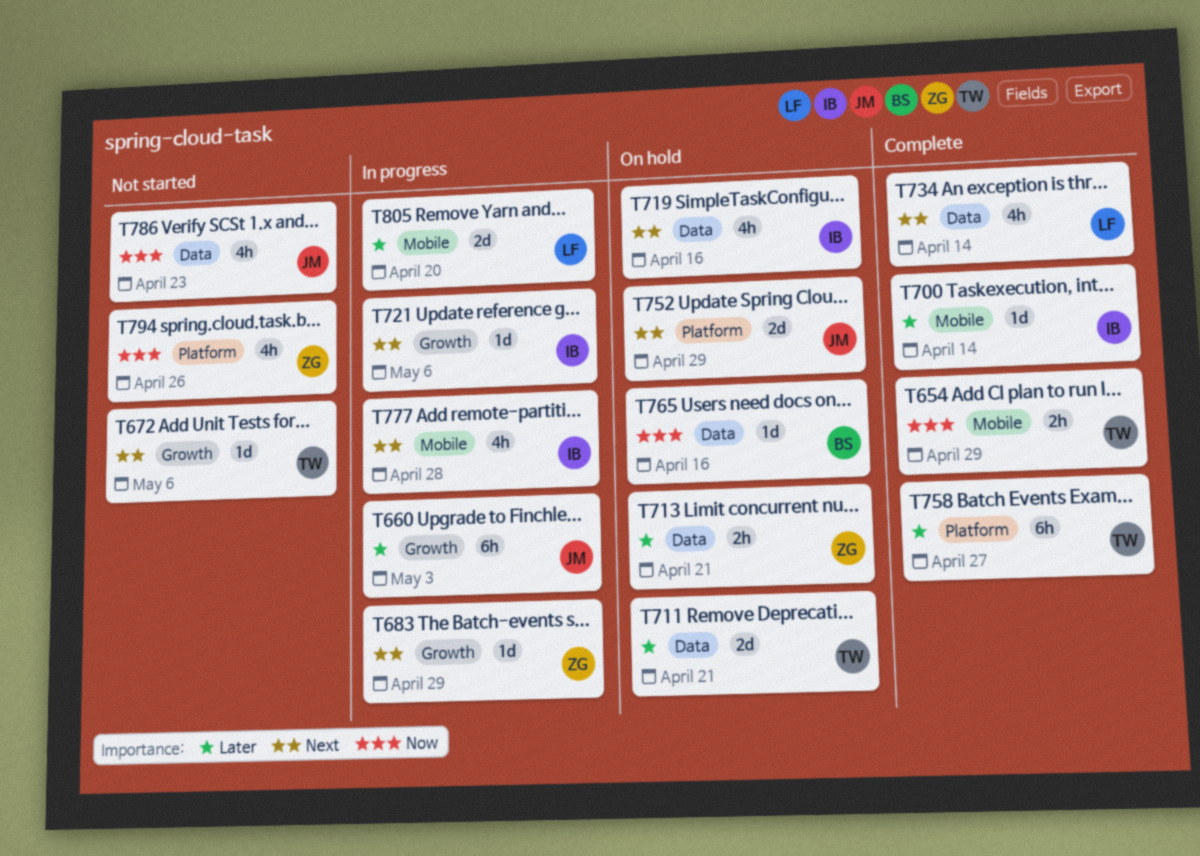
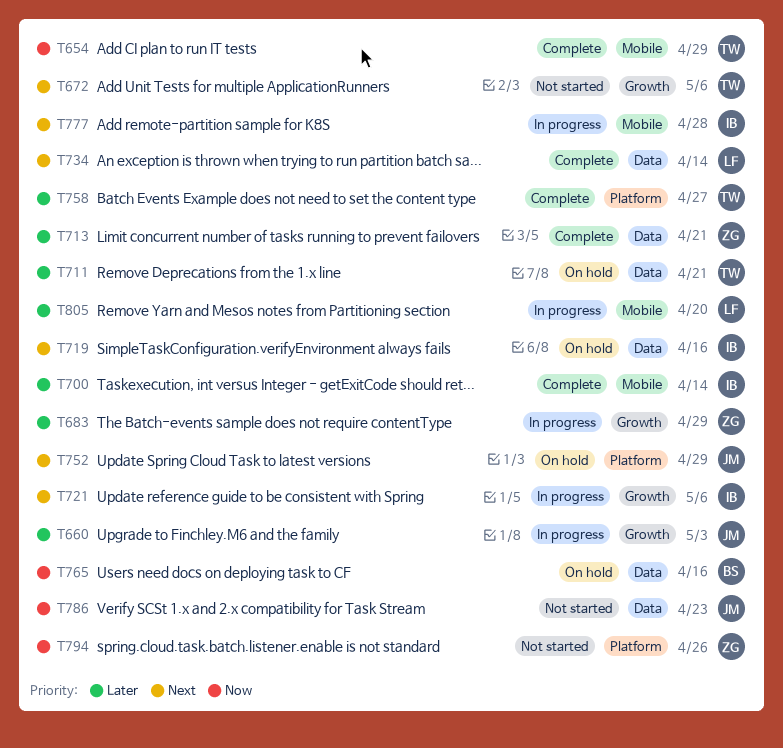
T683, priority: Next -> Later
T713, status: On hold -> Complete

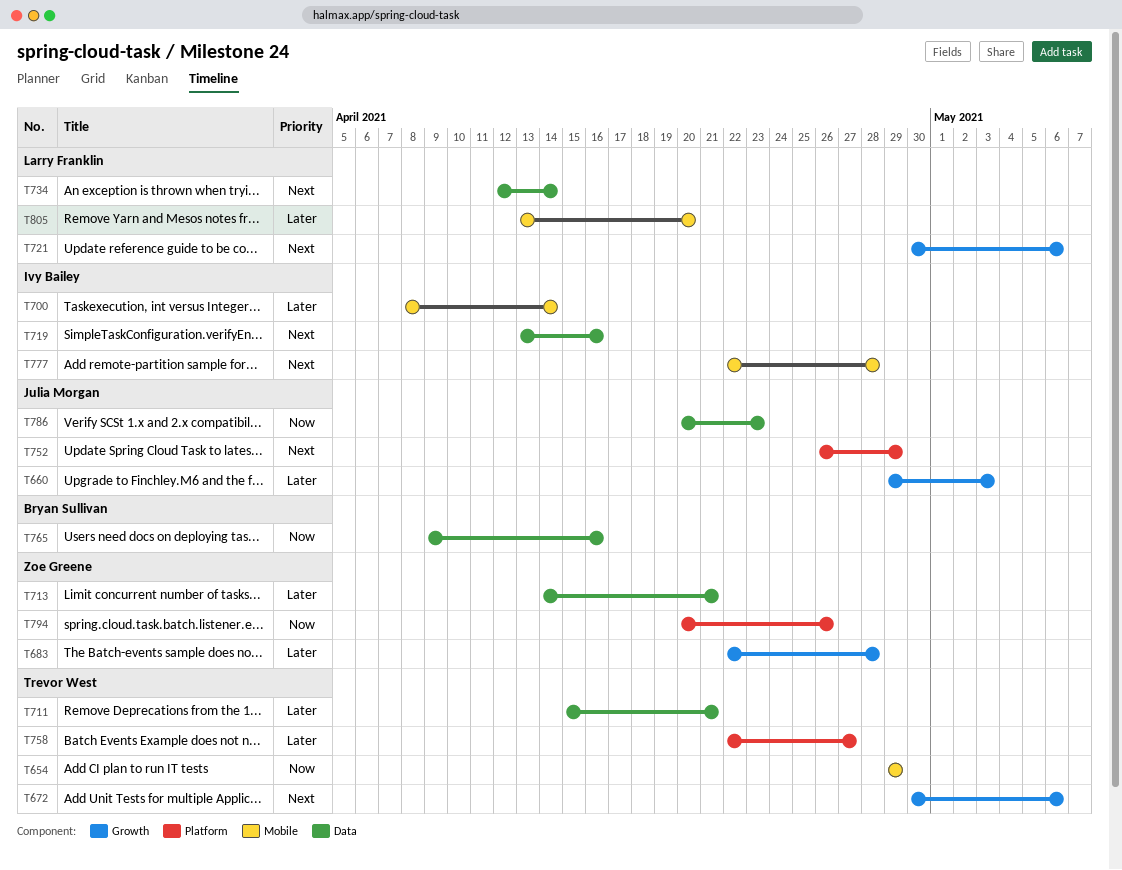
T683, due: Apr 29 -> Apr 28
T721, owner: Ivy Bailey -> Larry Franklin

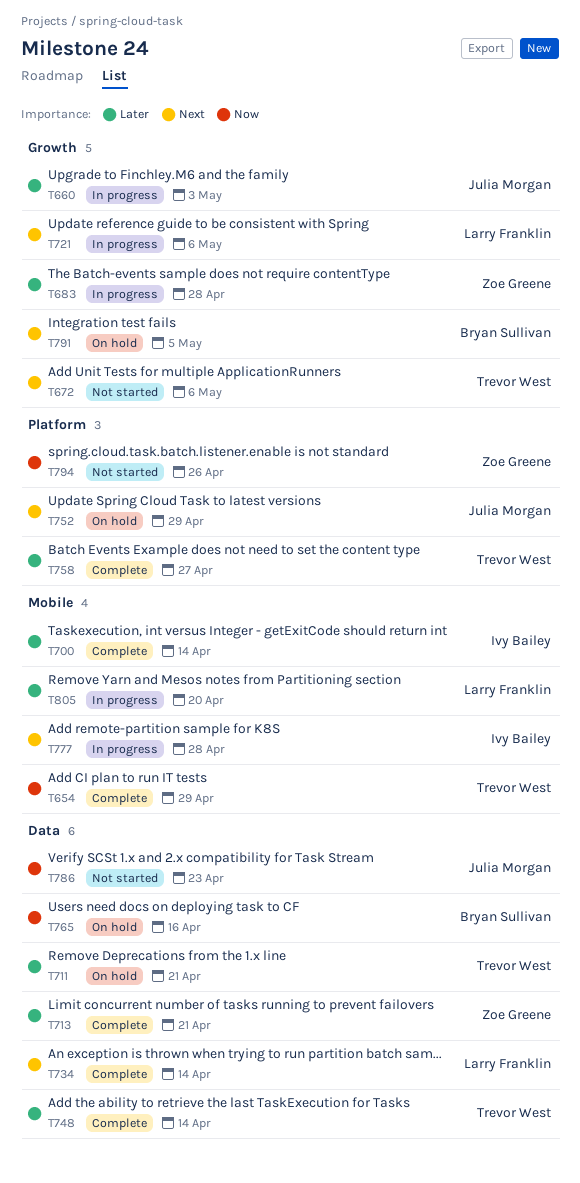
T719: present -> none
T748: none -> present
T791: none -> present

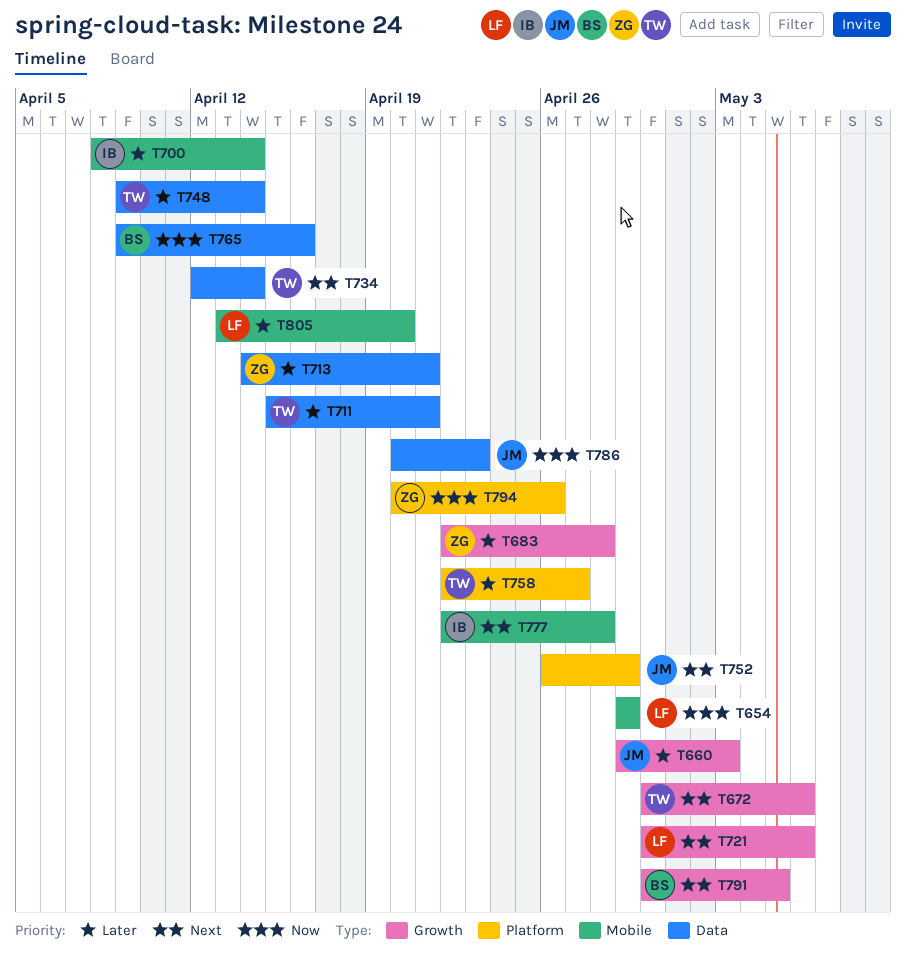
T654, owner: Trevor West -> Larry Franklin
T734, owner: Larry Franklin -> Trevor West

